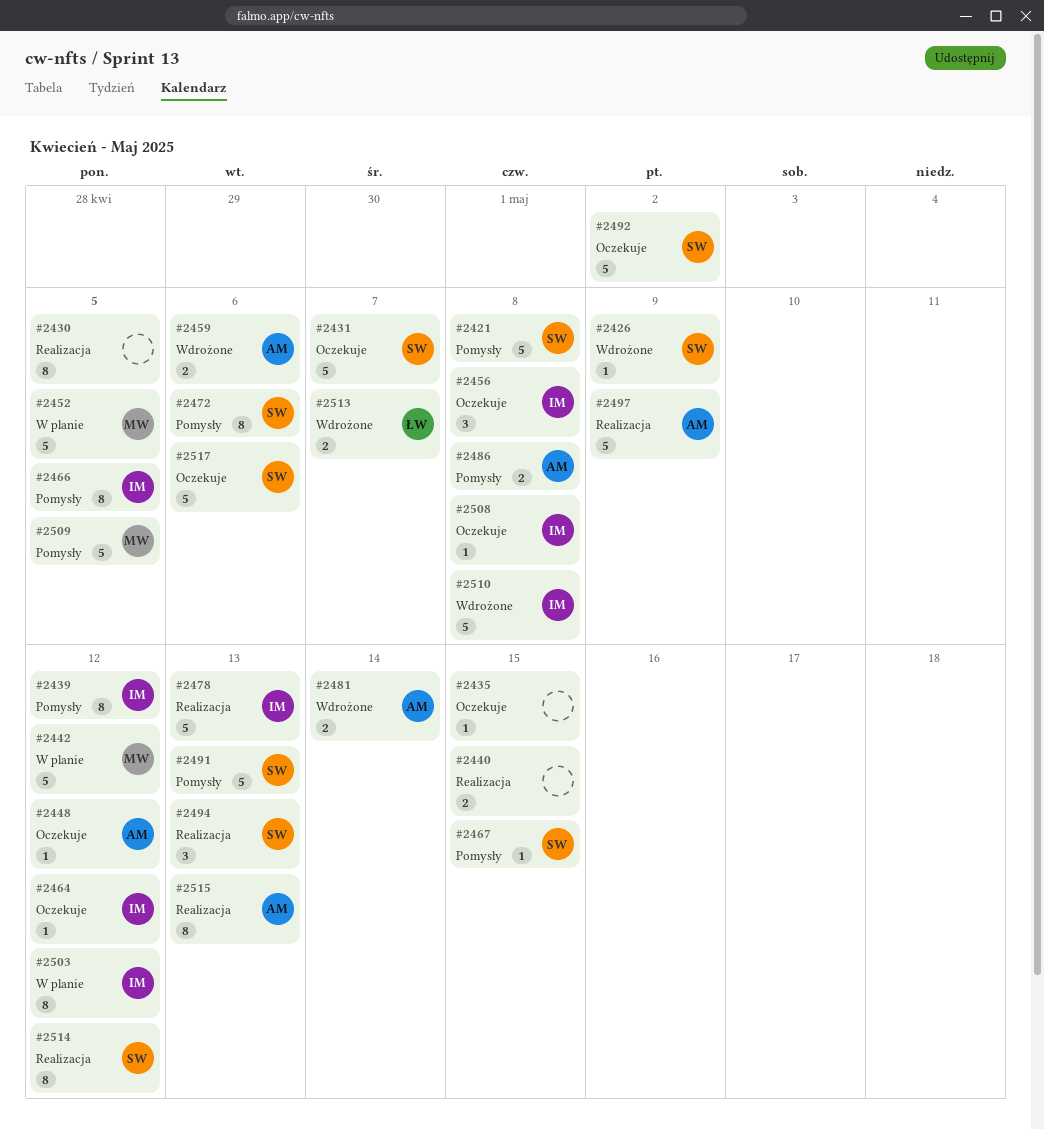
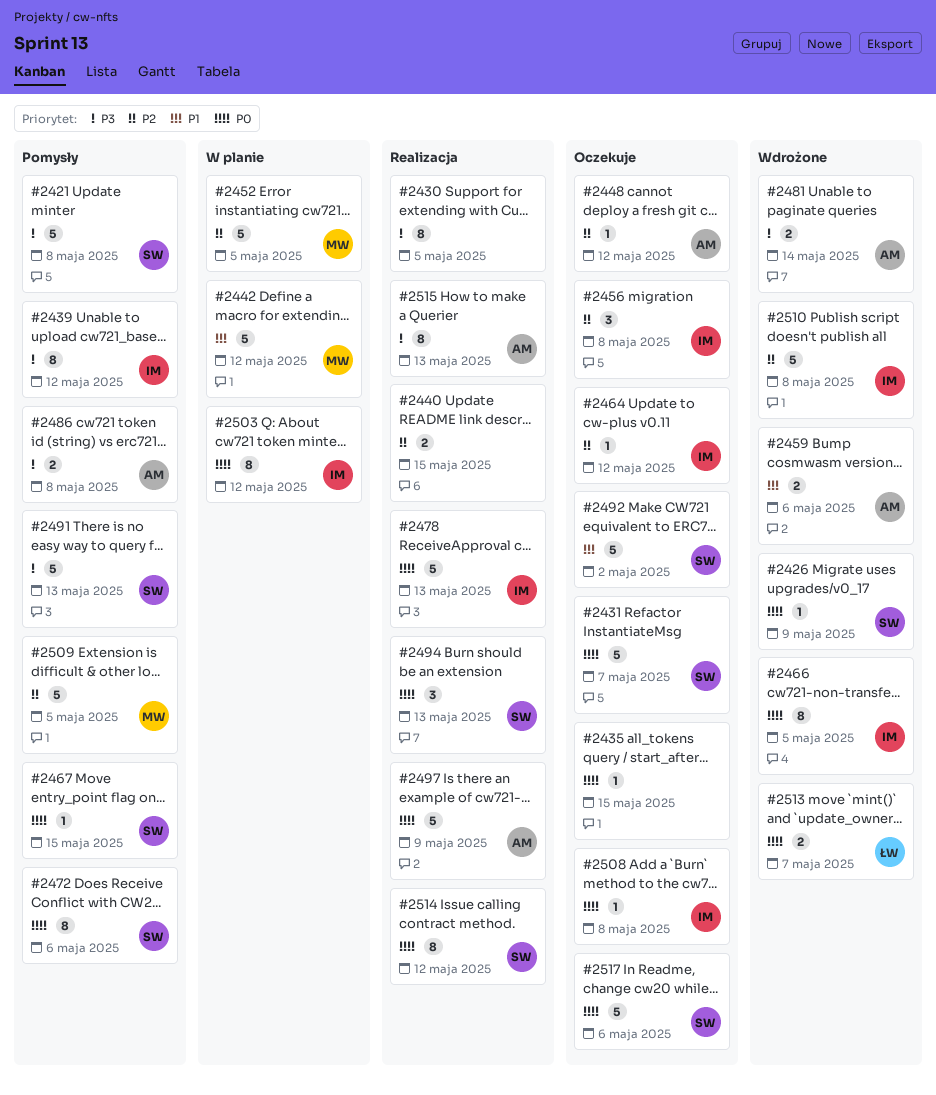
#2466, status: Pomysły -> Wdrożone

